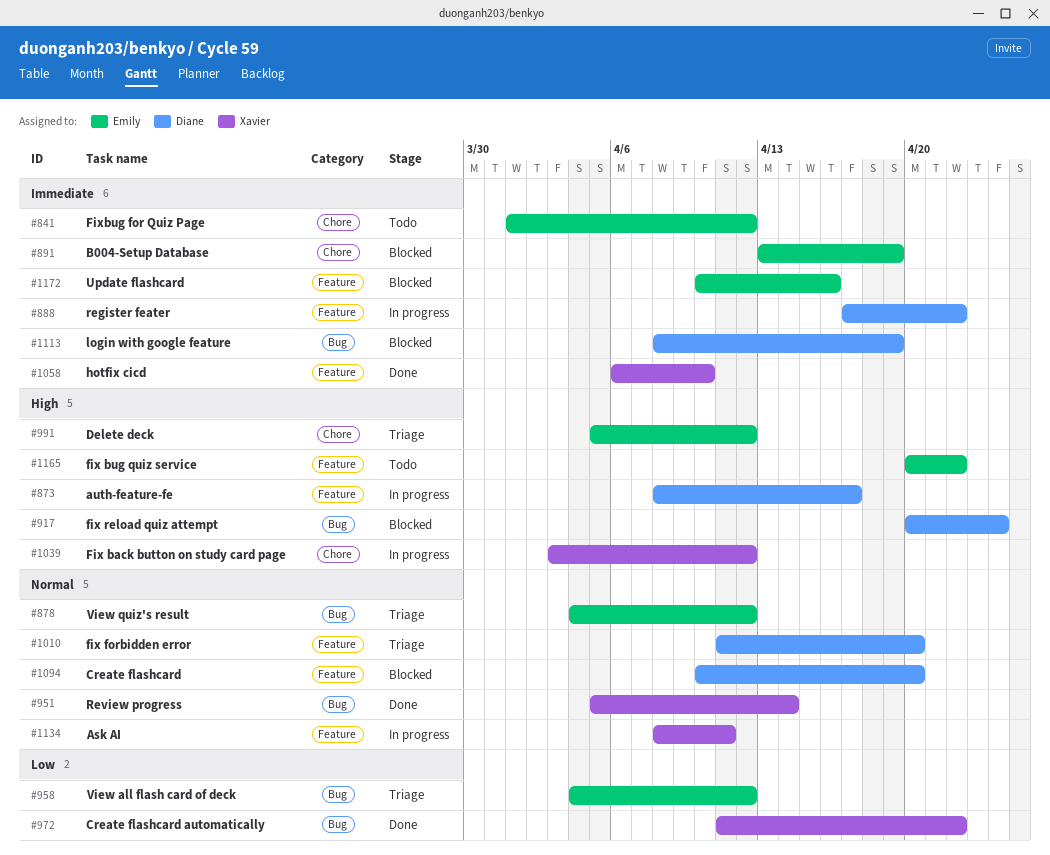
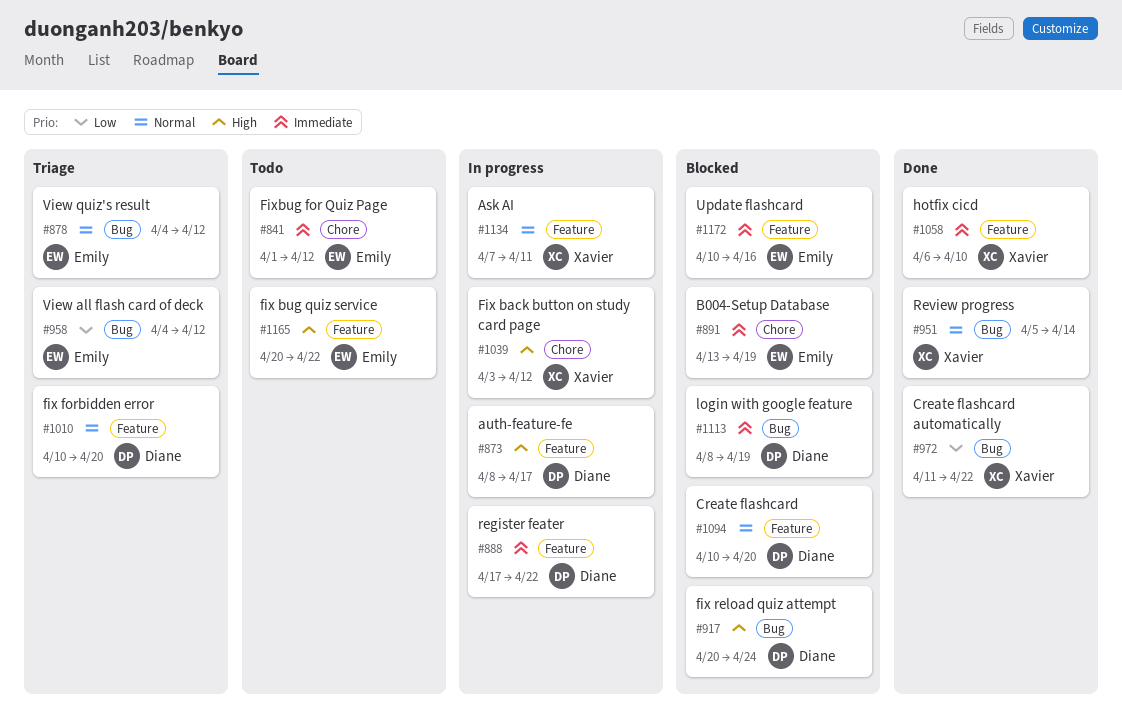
#991: present -> none
#1010, start: Apr 11 -> Apr 10
#1134, start: Apr 8 -> Apr 7

